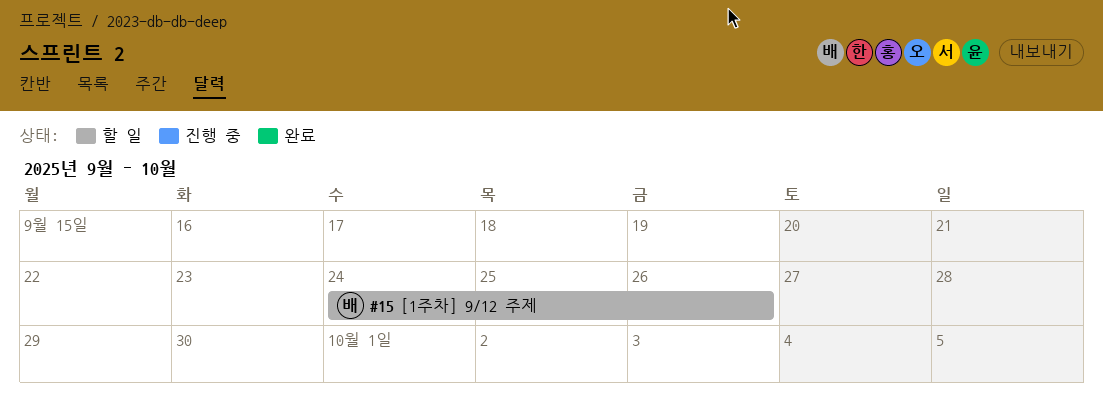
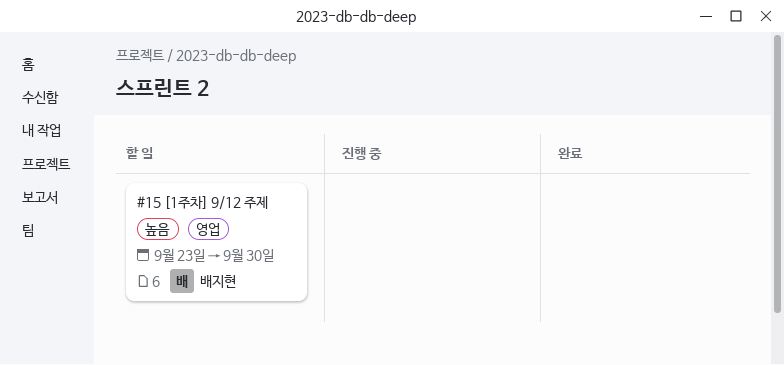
#15, start: Sep 24 -> Sep 23
#15, due: Sep 26 -> Sep 30

